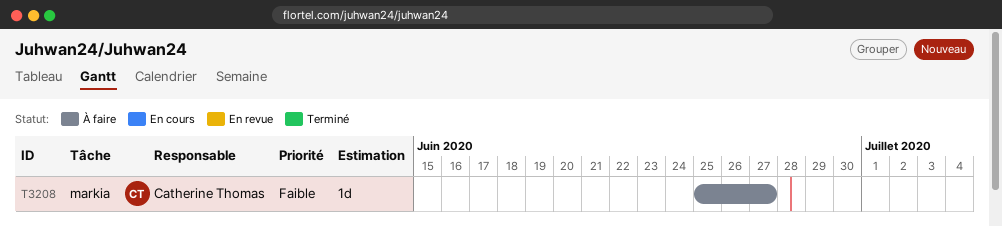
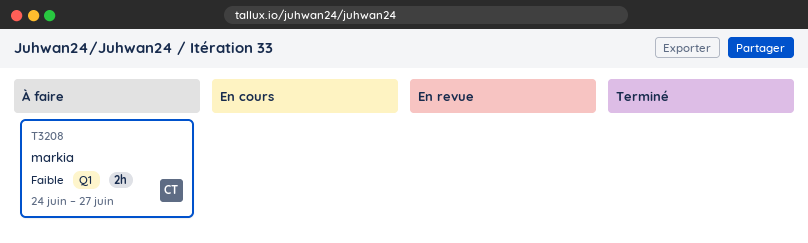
T3208, estimate: 1d -> 2h
T3208, start: Jun 25 -> Jun 24

